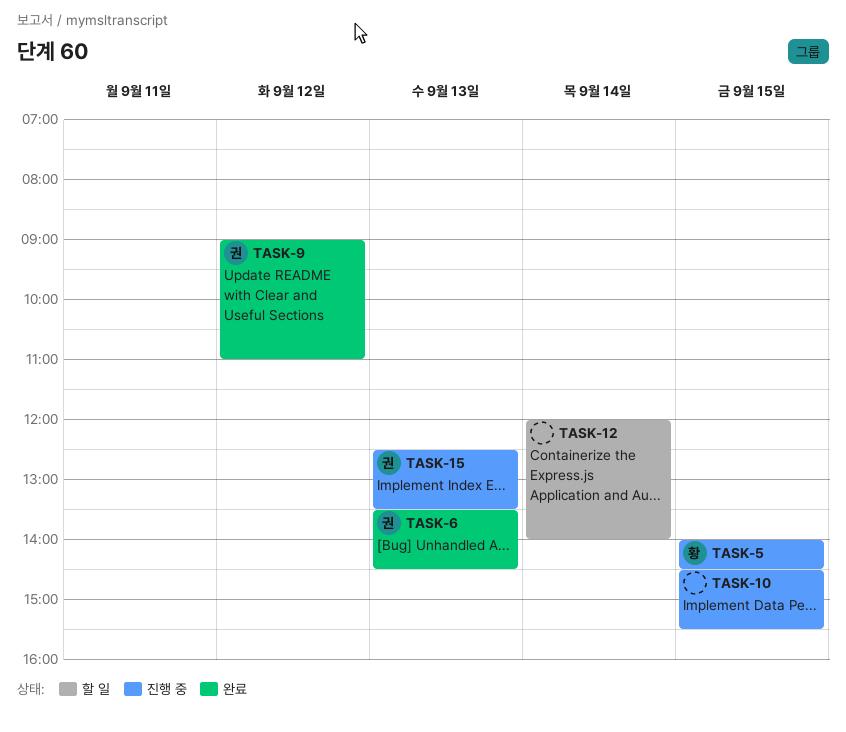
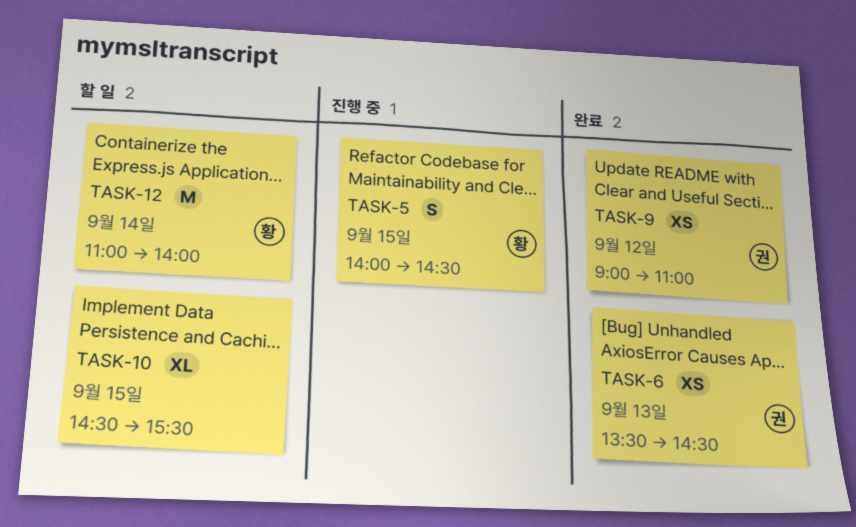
TASK-10, status: 진행 중 -> 할 일
TASK-12, owner: none -> 황
TASK-12, begins: 12:00 -> 11:00
TASK-15: present -> none

